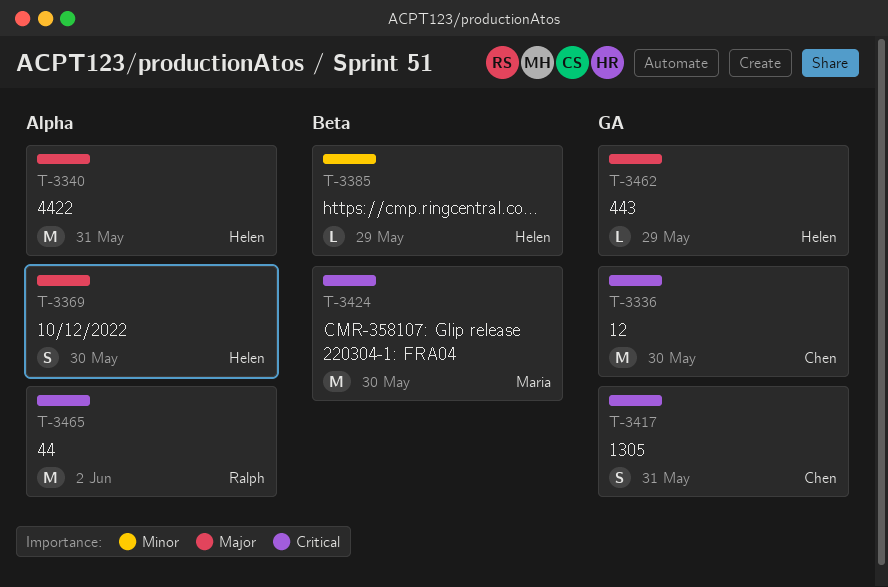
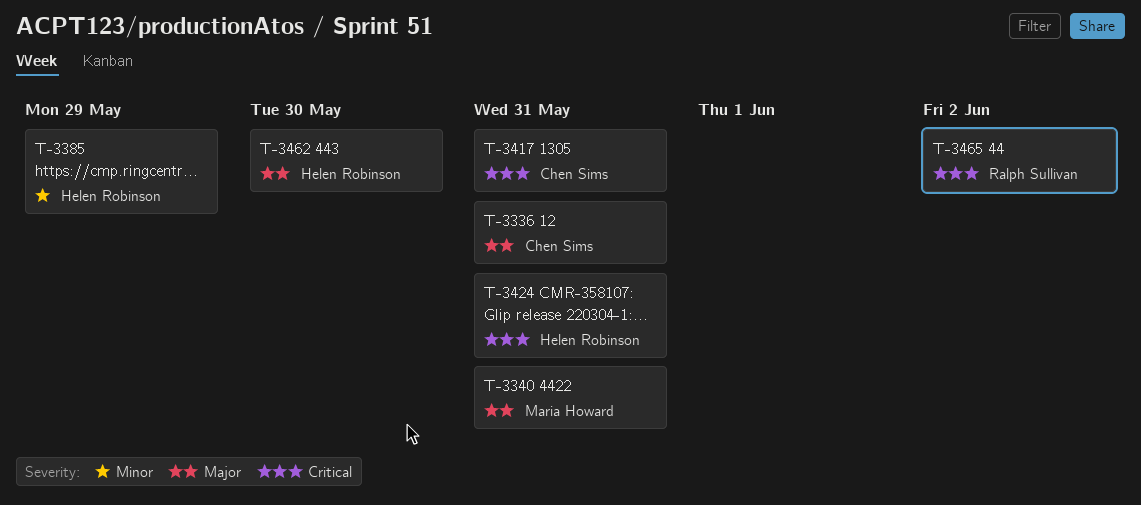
T-3336, priority: Critical -> Major
T-3336, due: May 30 -> May 31
T-3340, owner: Helen Robinson -> Maria Howard
T-3369: present -> none
T-3424, owner: Maria Howard -> Helen Robinson
T-3424, due: May 30 -> May 31
T-3462, due: May 29 -> May 30

